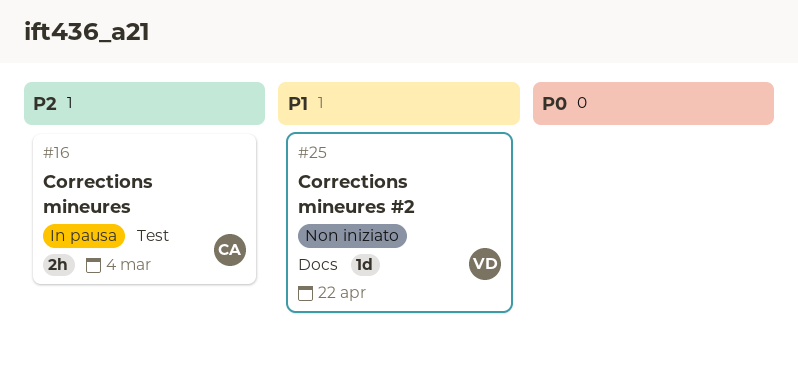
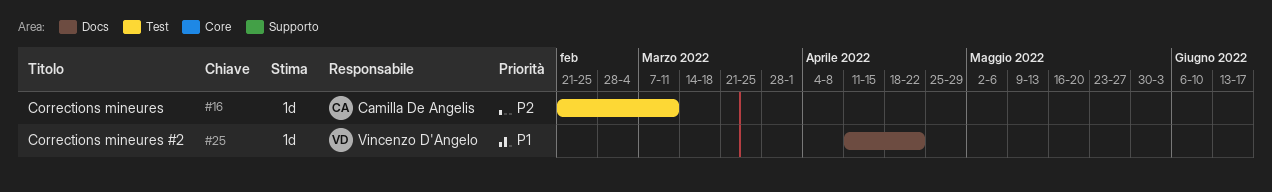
#16, estimate: 2h -> 1d
#16, due: Mar 4 -> Mar 11

